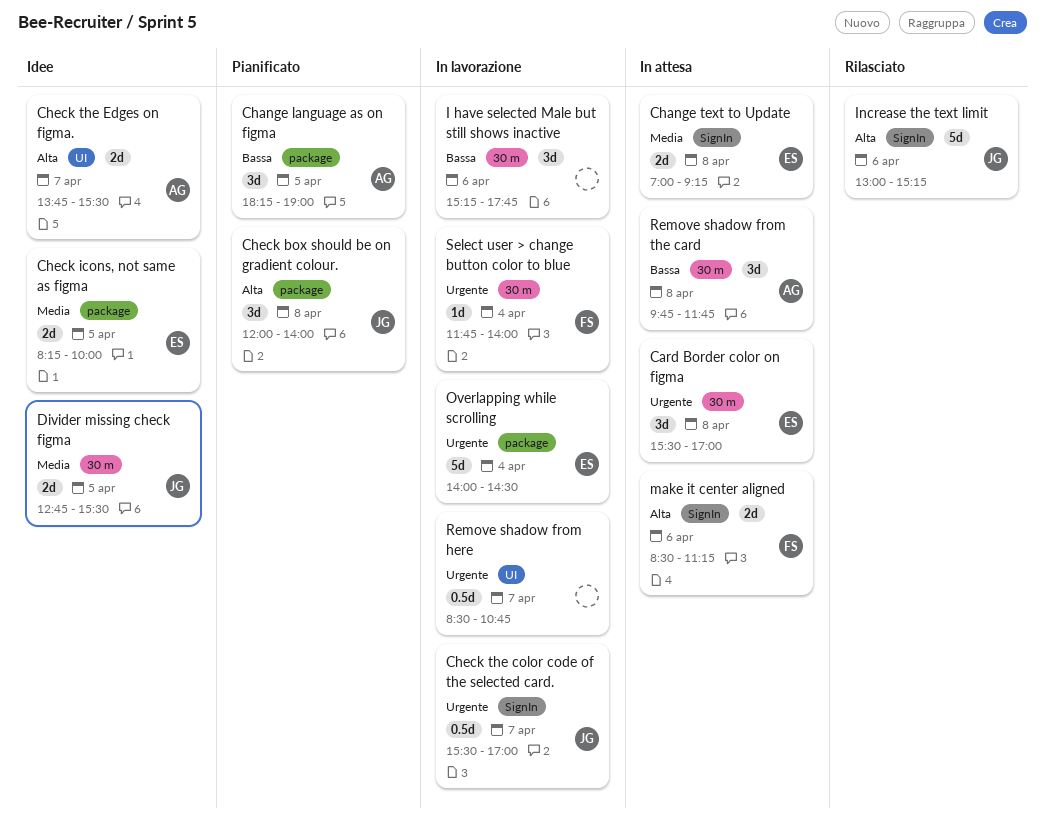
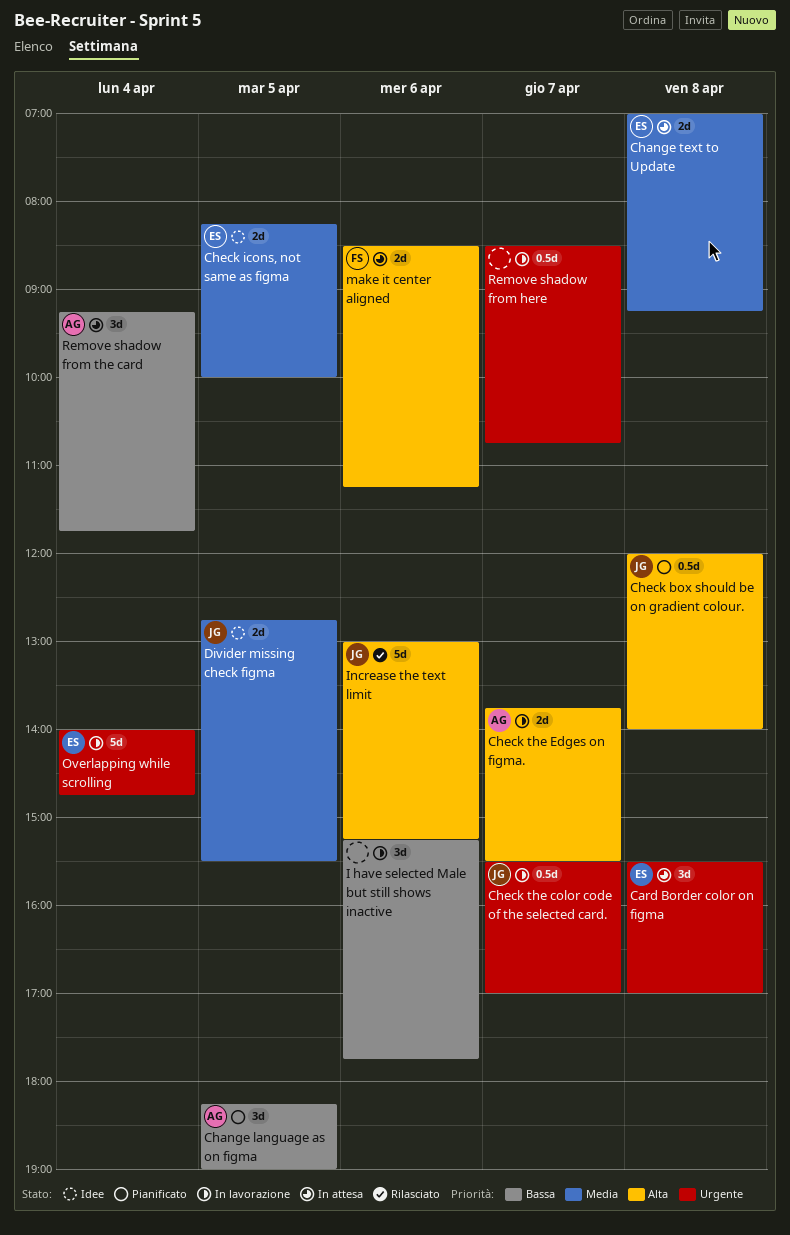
Check box should be on gradient colour., estimate: 3d -> 0.5d
Check the Edges on figma., status: Idee -> In lavorazione
Overlapping while scrolling, ends: 14:30 -> 14:45
Remove shadow from the card, day: Apr 8 -> Apr 4
Remove shadow from the card, begins: 09:45 -> 09:15
Select user > change button color to blue: present -> none

